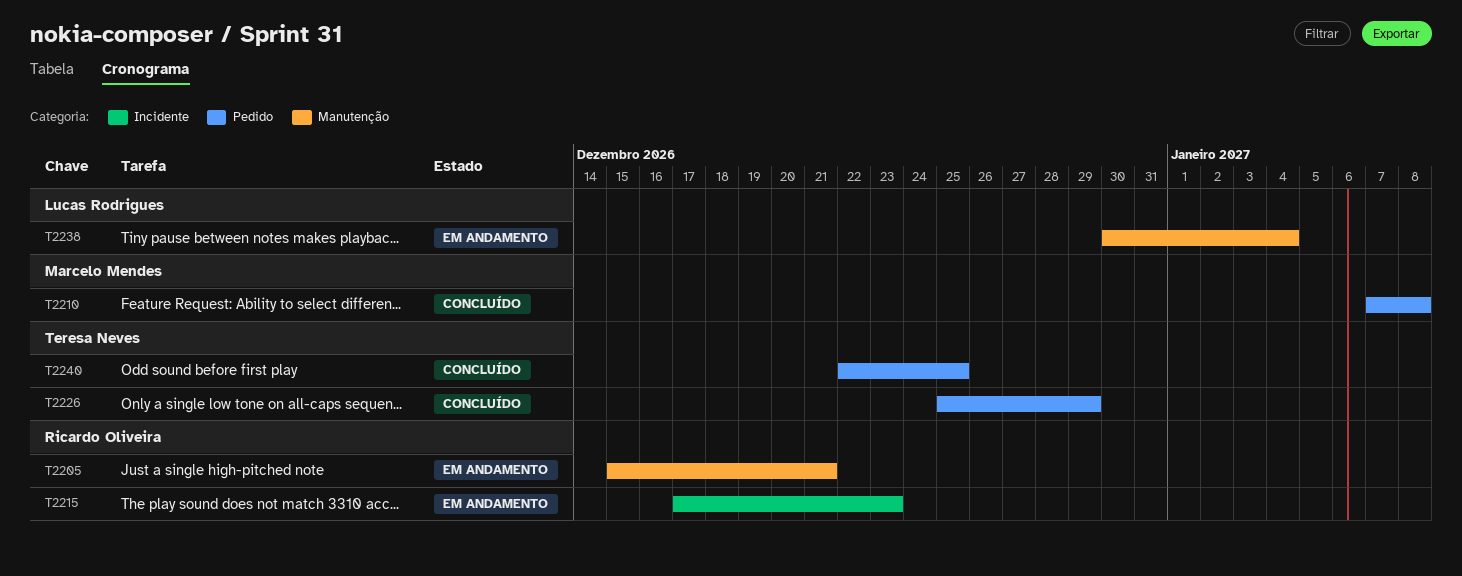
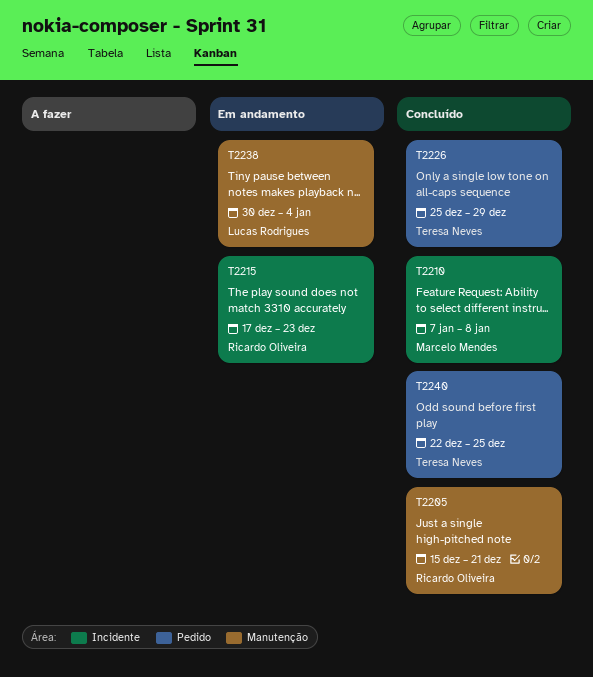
T2205, status: Em andamento -> Concluído
T2210, label: Pedido -> Incidente

